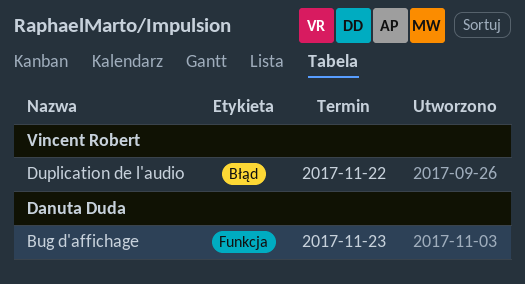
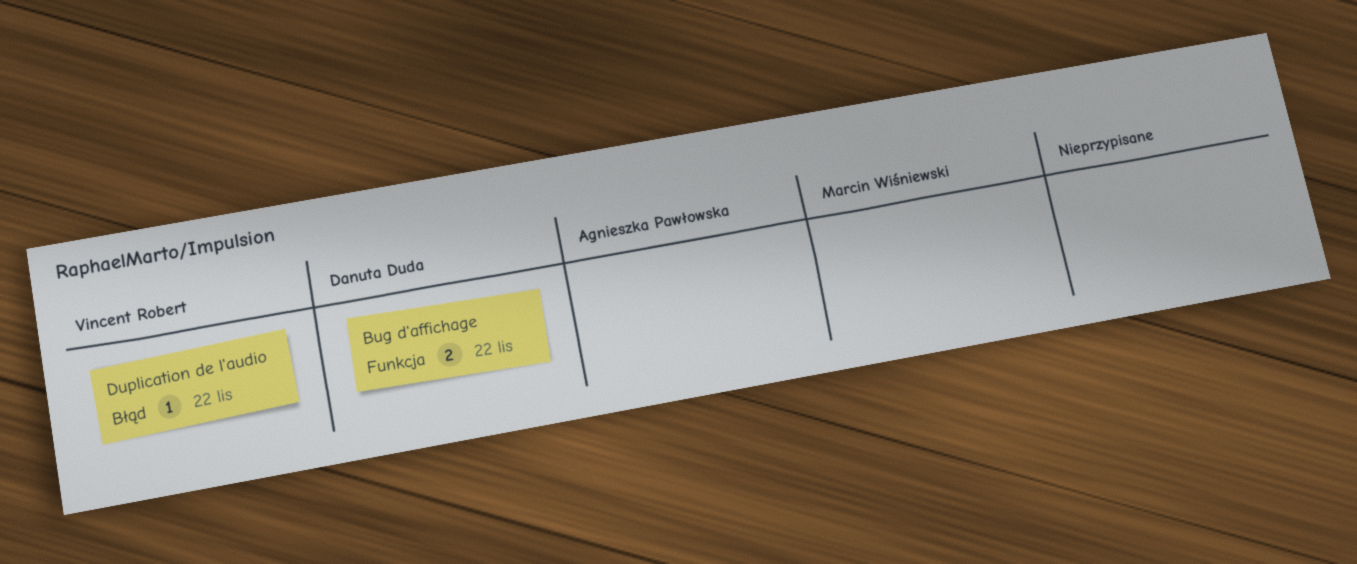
Bug d'affichage, due: Nov 23 -> Nov 22

